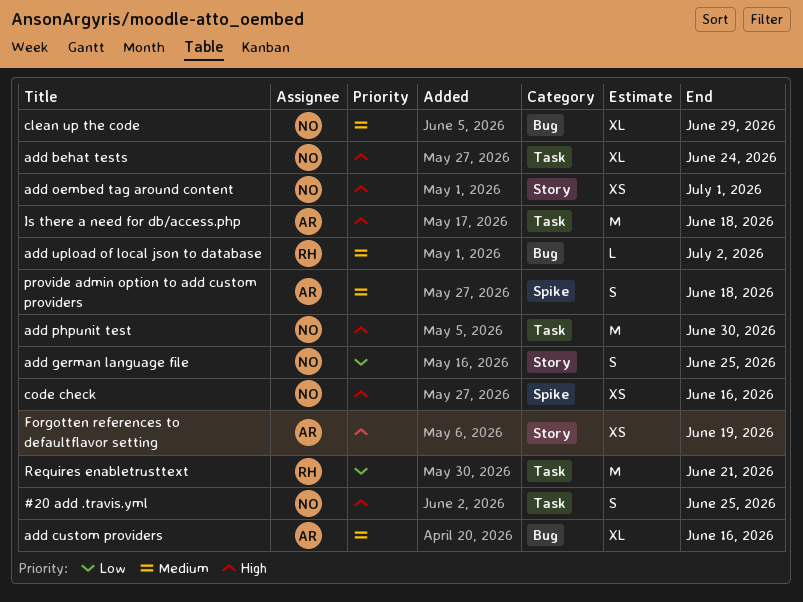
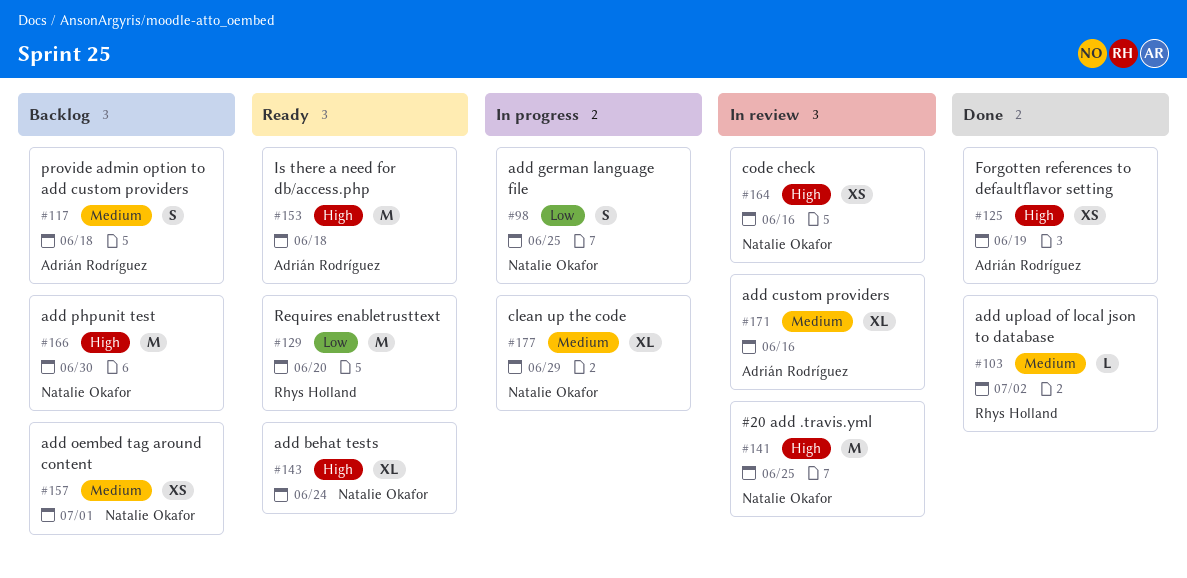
#20 add .travis.yml, estimate: S -> M
add oembed tag around content, priority: High -> Medium
Requires enabletrusttext, due: Jun 21 -> Jun 20

